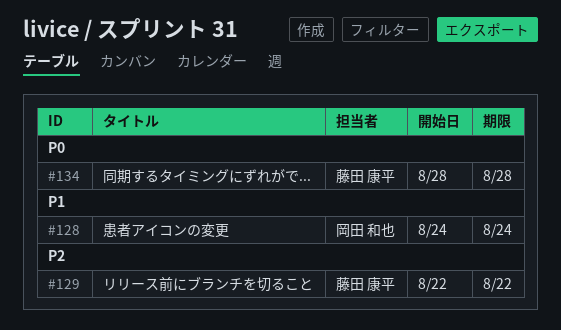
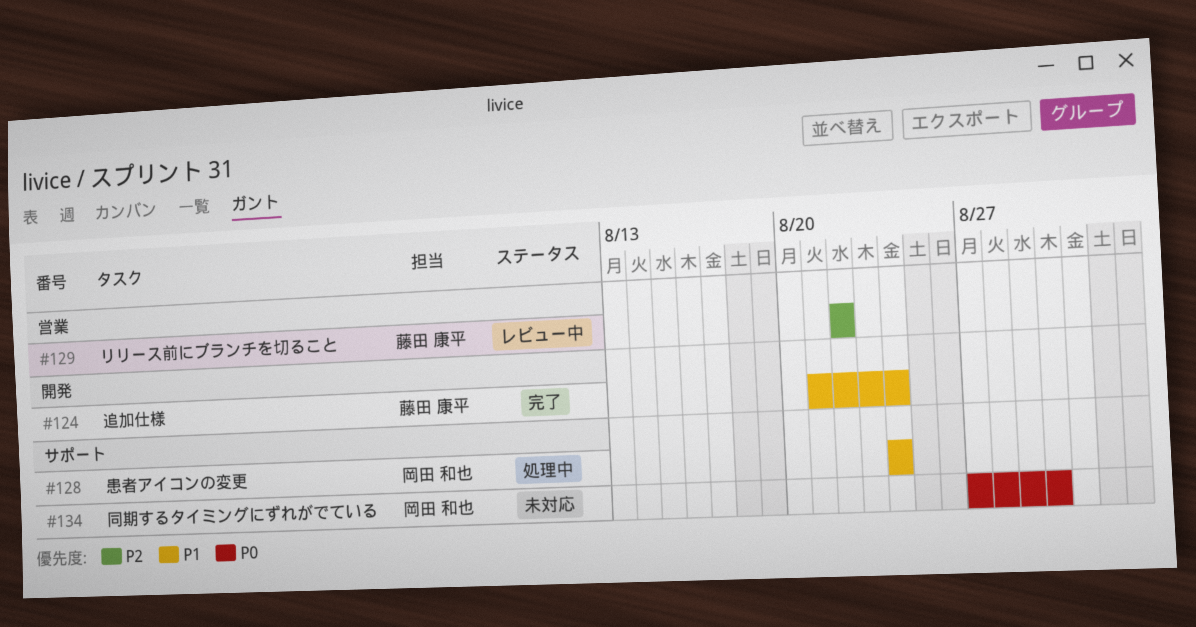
#124: none -> present
#134, owner: 藤田 康平 -> 岡田 和也
#134, start: Aug 28 -> Aug 27
#134, due: Aug 28 -> Aug 30

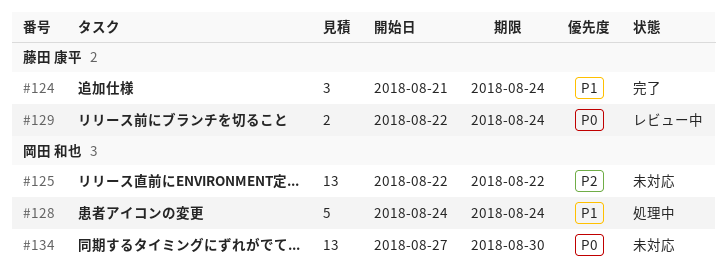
#125: none -> present
#129, priority: P2 -> P0
#129, due: Aug 22 -> Aug 24

